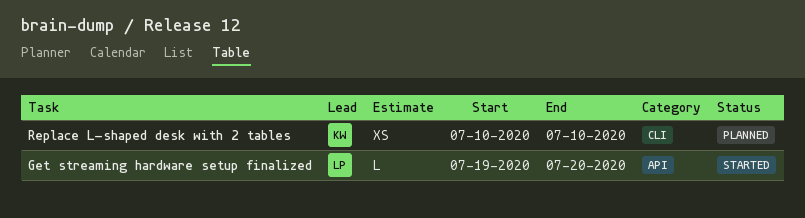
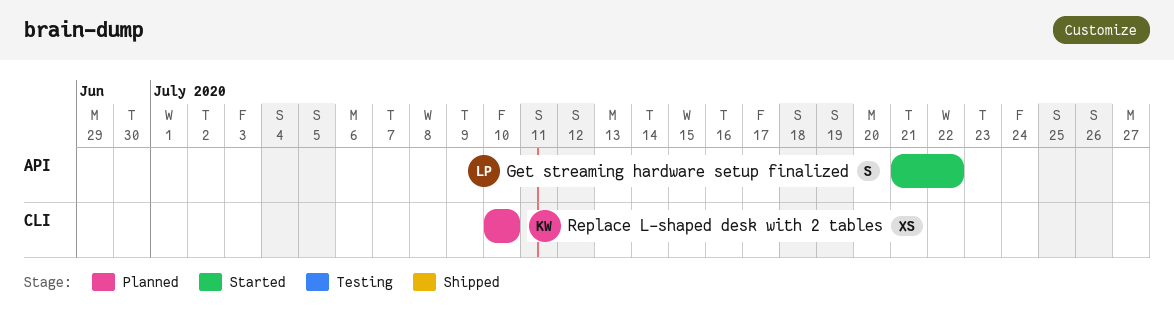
Get streaming hardware setup finalized, estimate: L -> S
Get streaming hardware setup finalized, start: Jul 19 -> Jul 21
Get streaming hardware setup finalized, due: Jul 20 -> Jul 22

